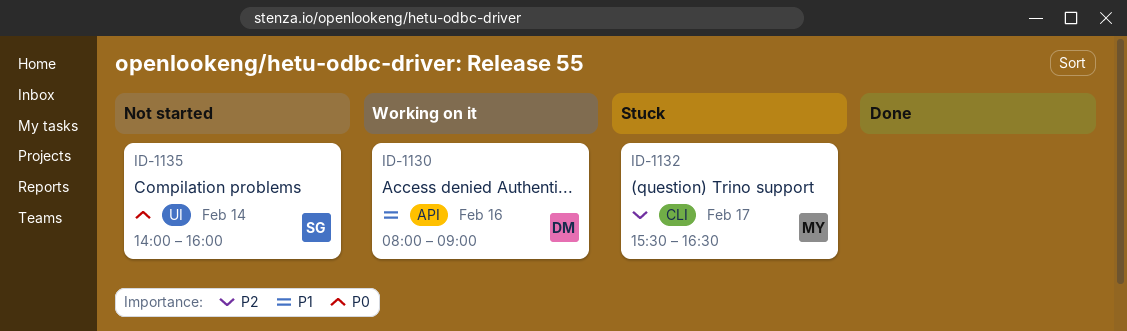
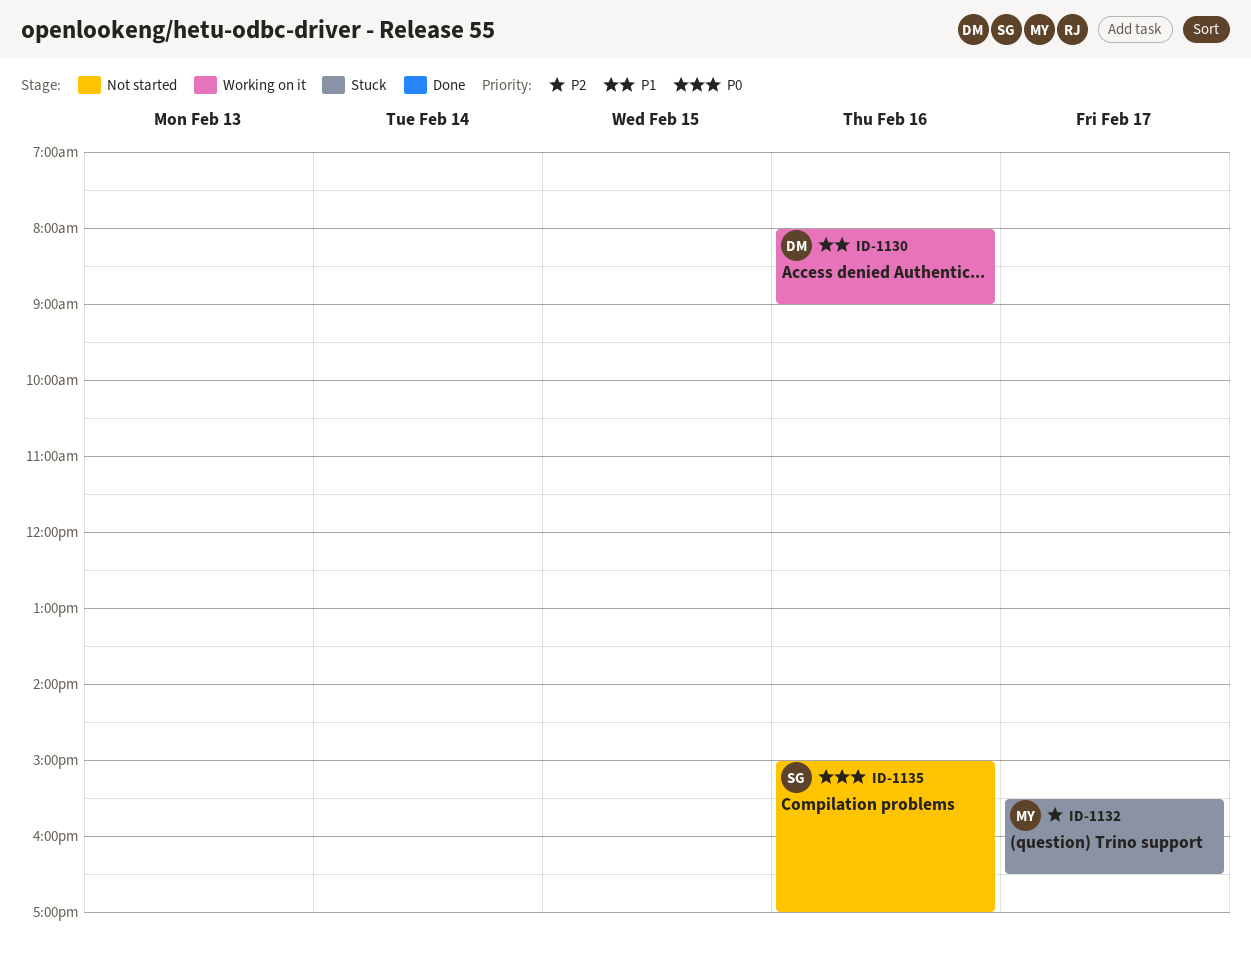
ID-1135, day: Feb 14 -> Feb 16
ID-1135, begins: 14:00 -> 15:00
ID-1135, ends: 16:00 -> 17:00

